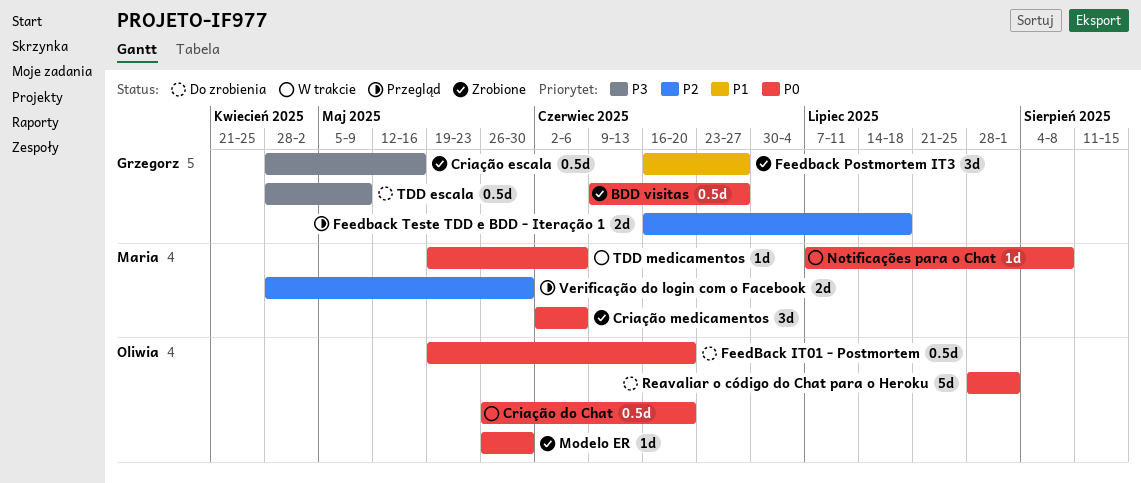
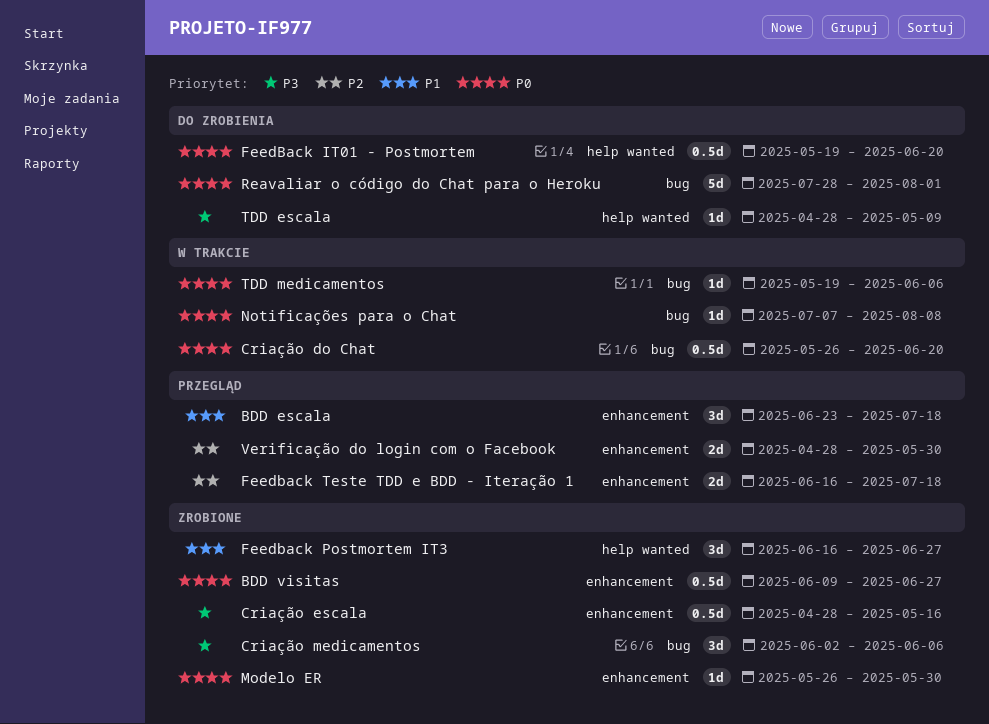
BDD escala: none -> present
Criação medicamentos, priority: P0 -> P3
TDD escala, estimate: 0.5d -> 1d

